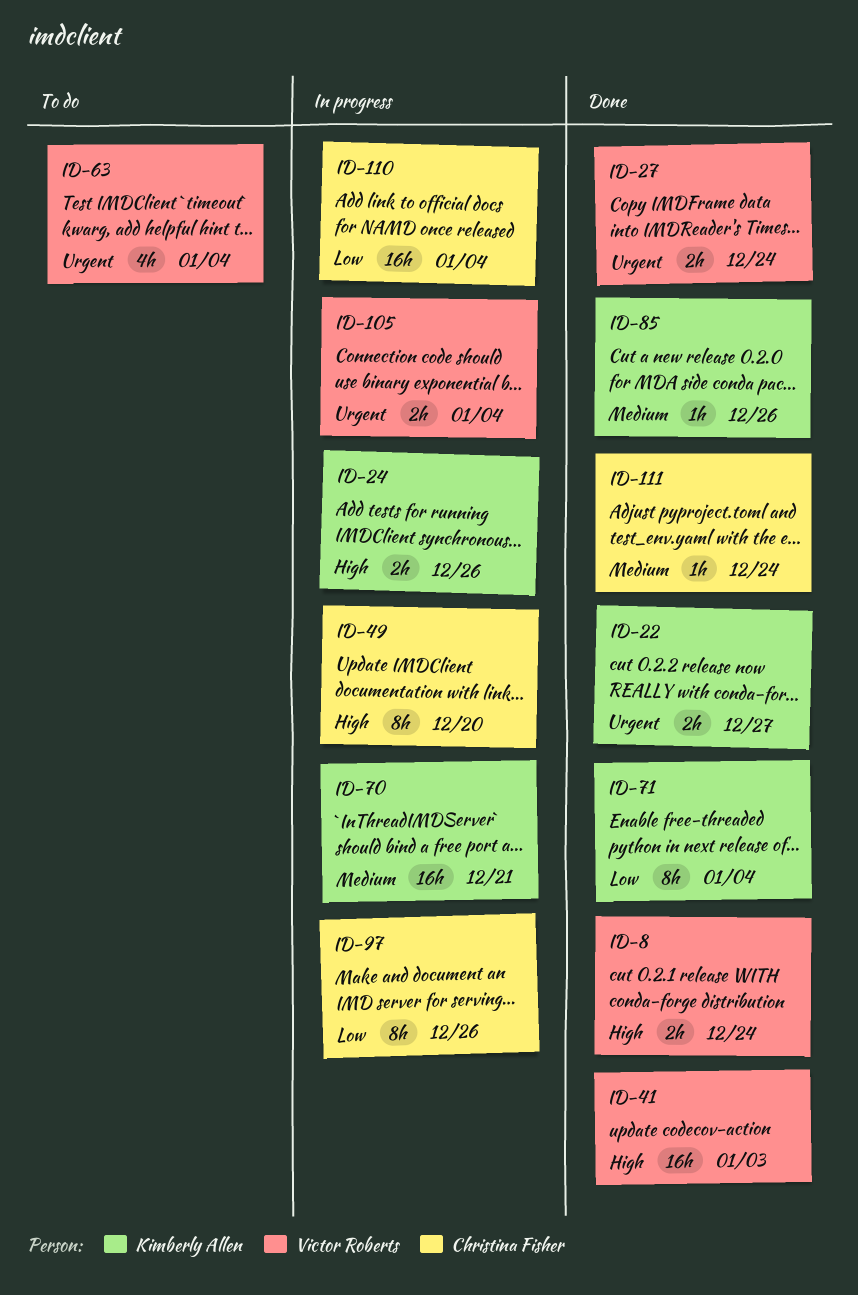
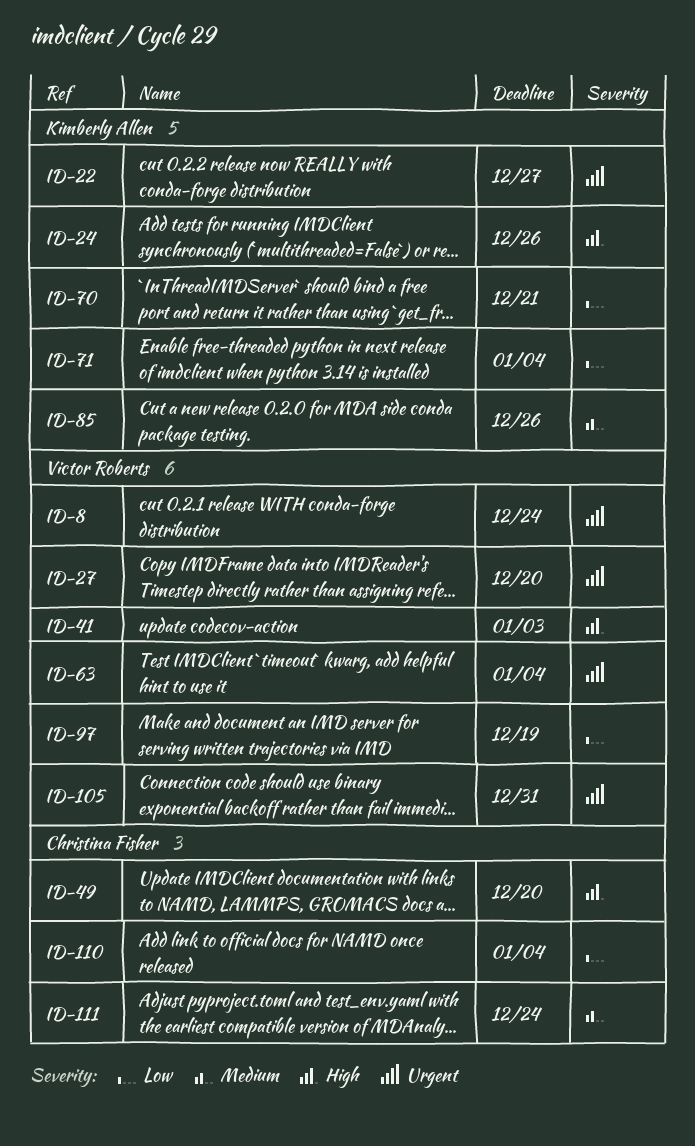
ID-8, priority: High -> Urgent
ID-27, due: Dec 24 -> Dec 20
ID-70, priority: Medium -> Low
ID-97, owner: Christina Fisher -> Victor Roberts
ID-97, due: Dec 26 -> Dec 19
ID-105, due: Jan 4 -> Dec 31

